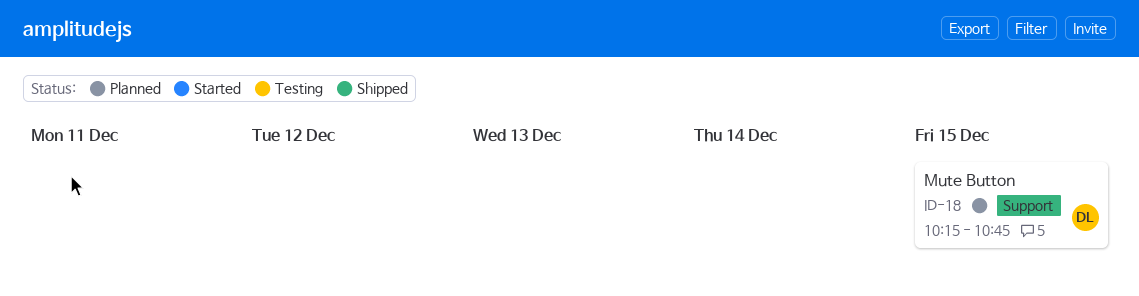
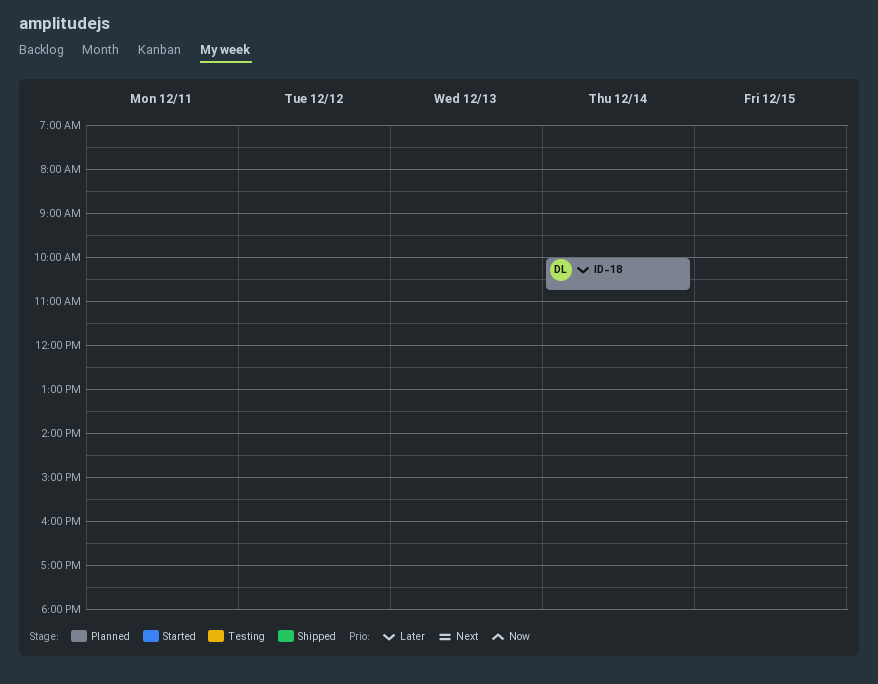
ID-18, day: Dec 15 -> Dec 14
ID-18, begins: 10:15 -> 10:00

